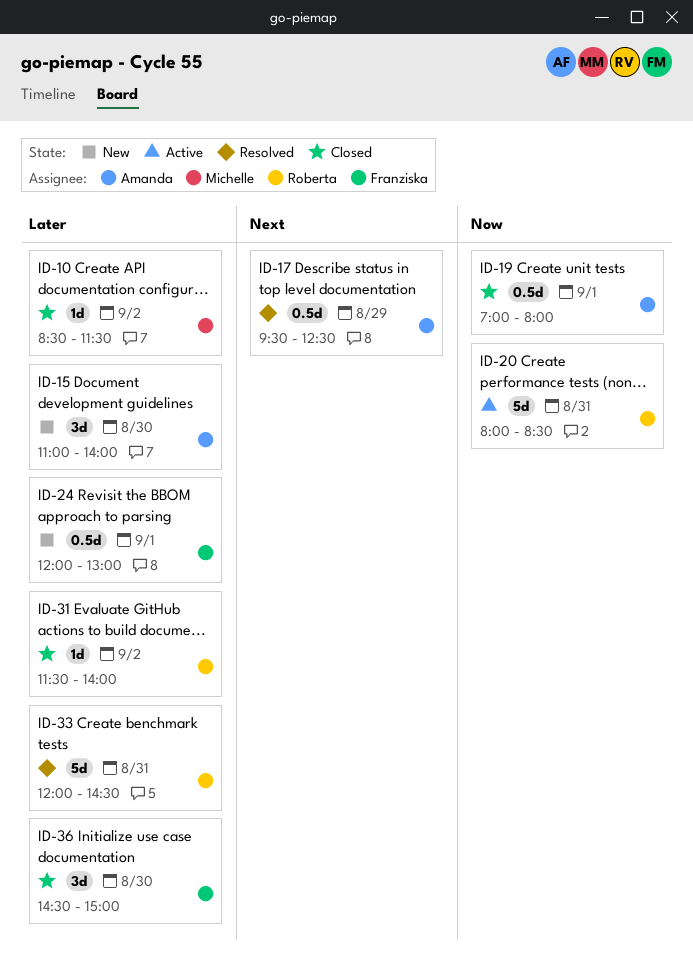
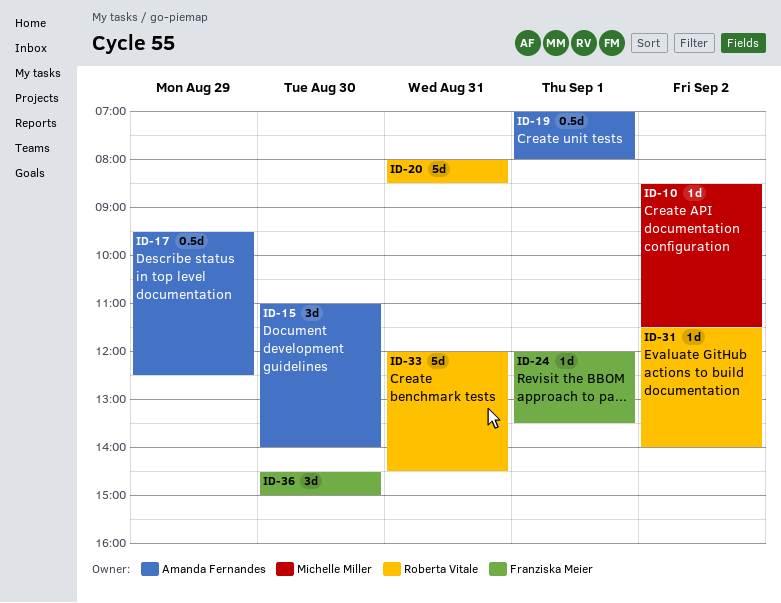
ID-24, estimate: 0.5d -> 1d
ID-24, ends: 13:00 -> 13:30

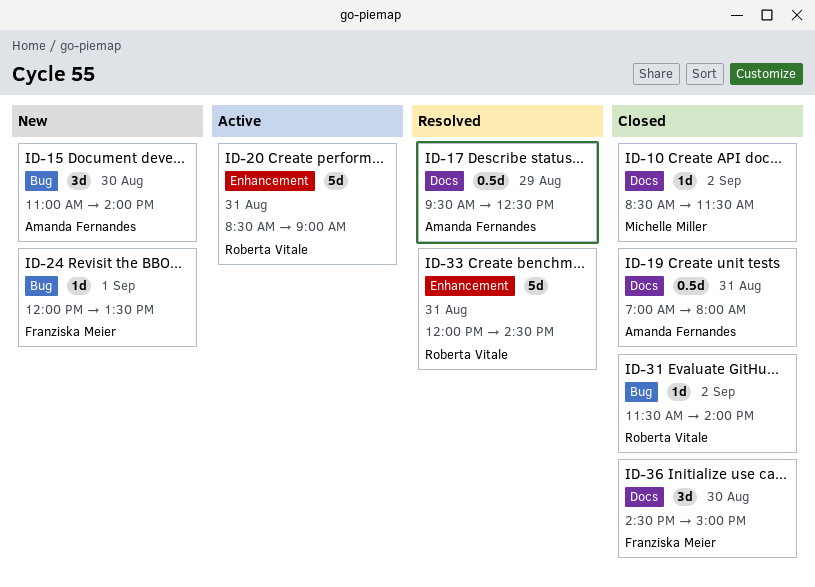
ID-19, day: Sep 1 -> Aug 31
ID-20, begins: 08:00 -> 08:30
ID-20, ends: 08:30 -> 09:00

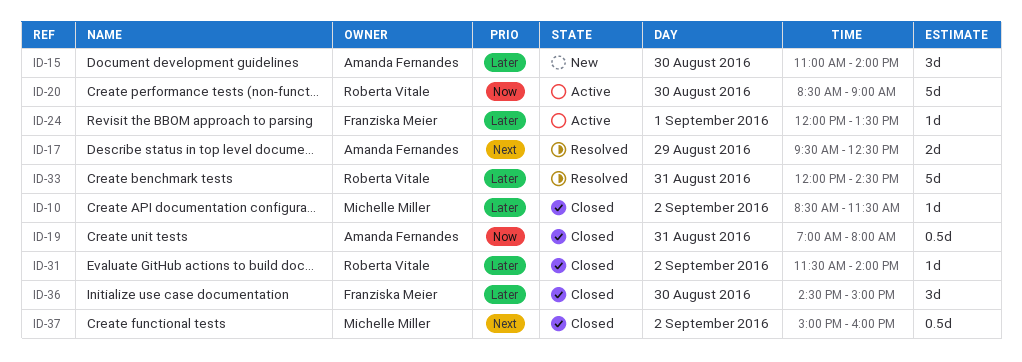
ID-17, estimate: 0.5d -> 2d
ID-20, day: Aug 31 -> Aug 30
ID-24, status: New -> Active
ID-37: none -> present

